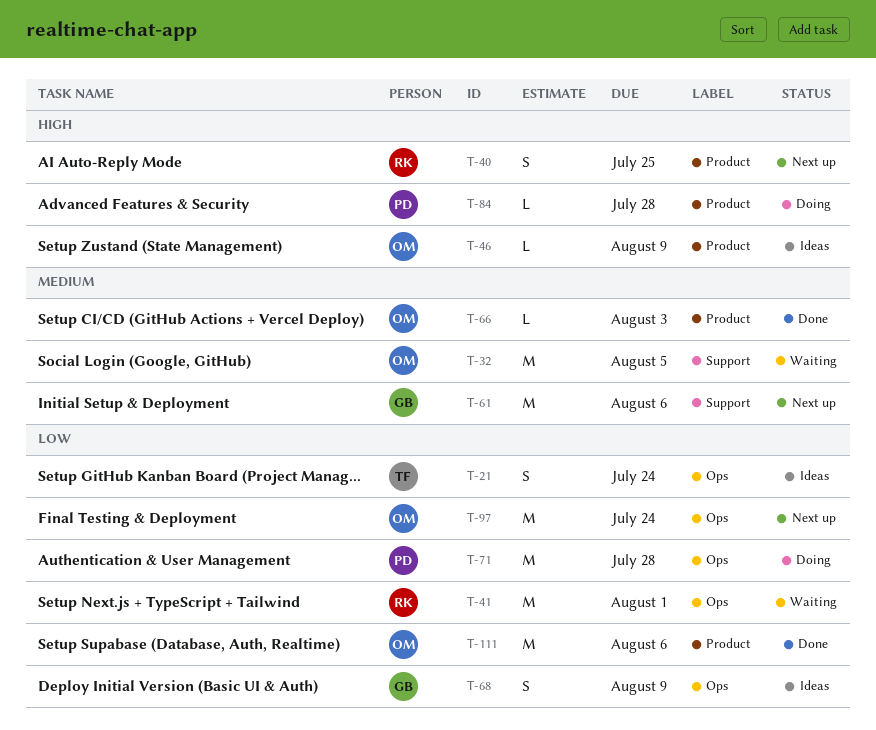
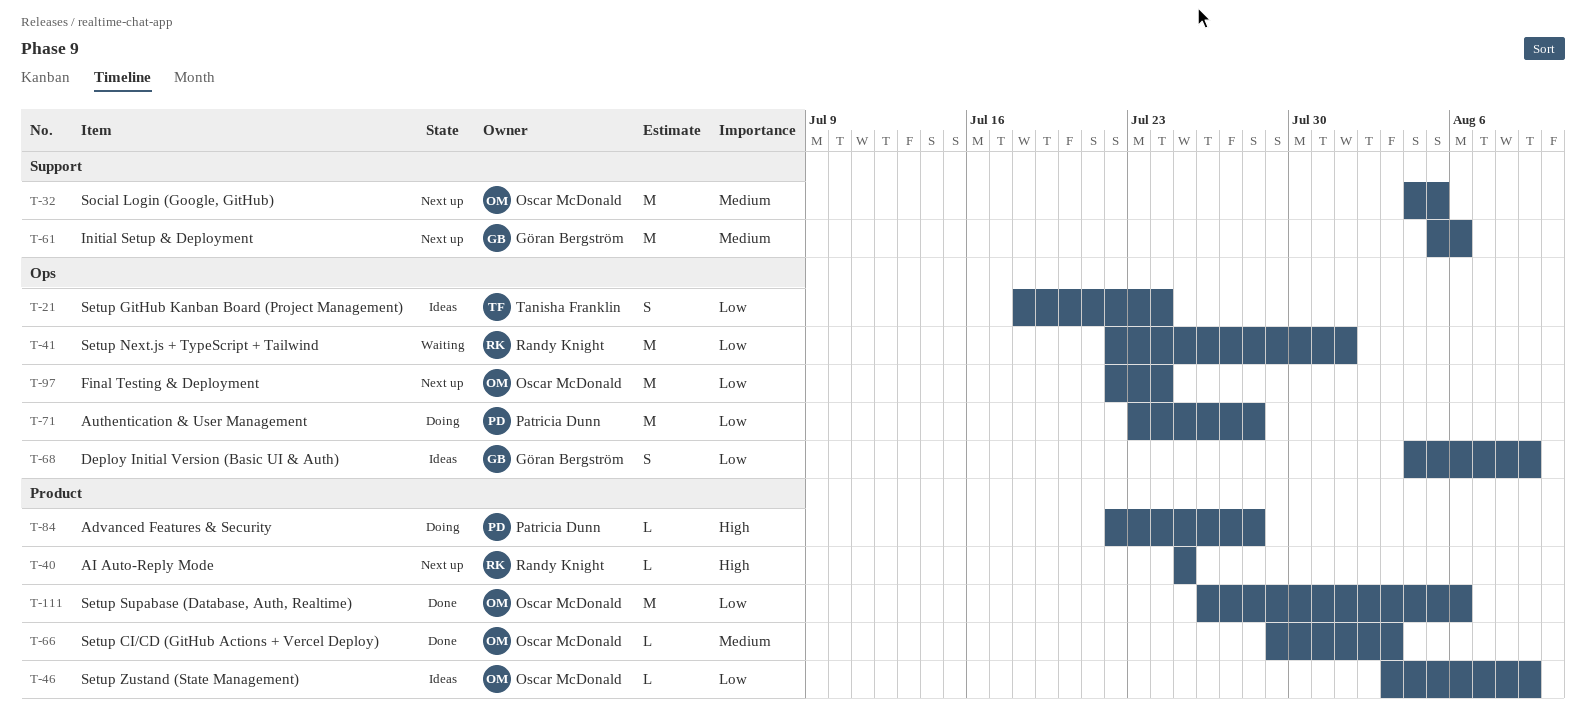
T-32, status: Waiting -> Next up
T-40, estimate: S -> L
T-46, priority: High -> Low

